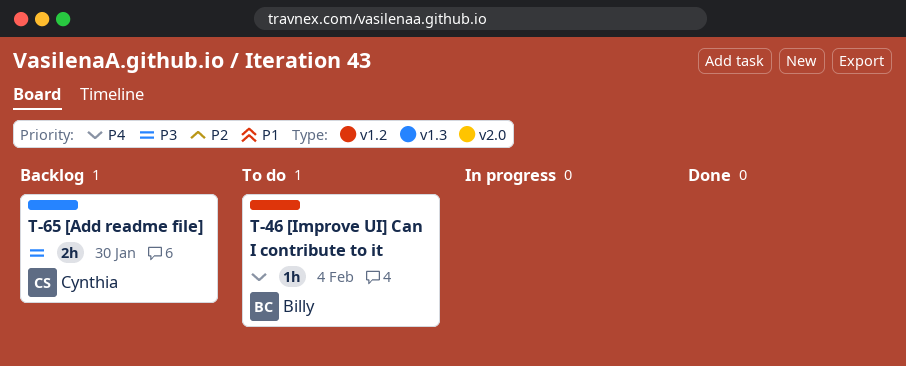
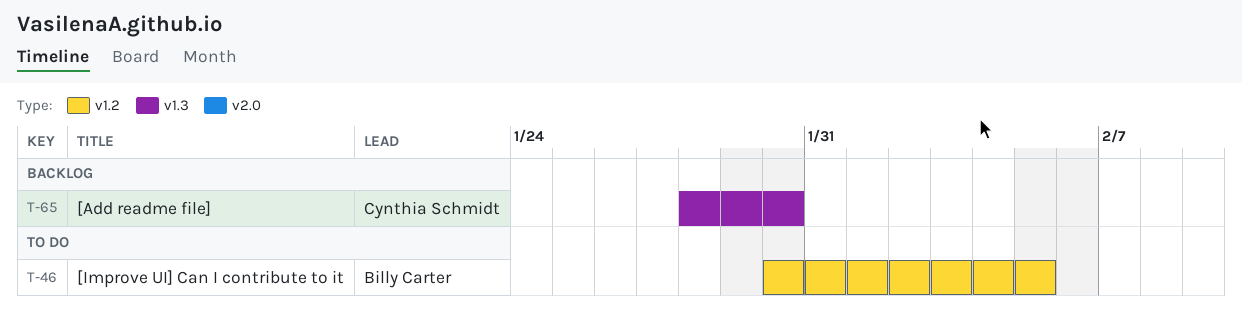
T-46, due: Feb 4 -> Feb 5

